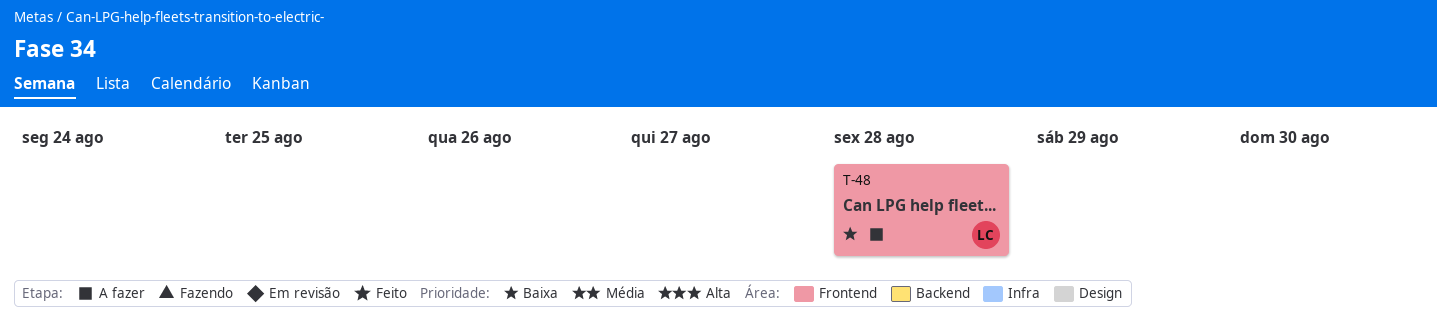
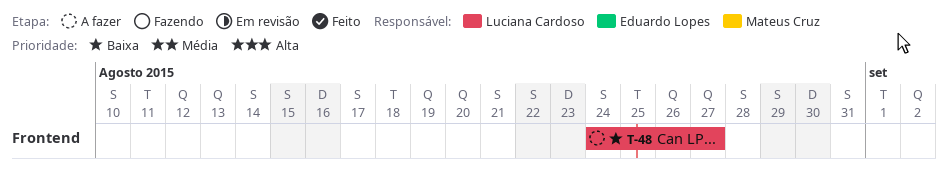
T-48, due: Aug 28 -> Aug 27

